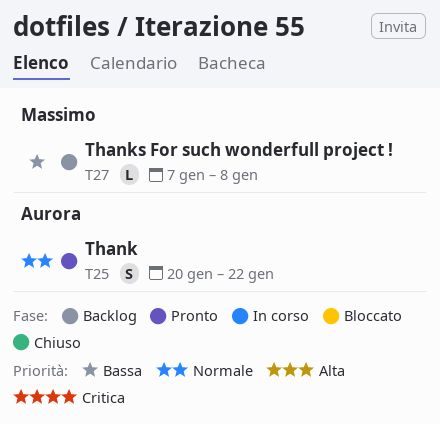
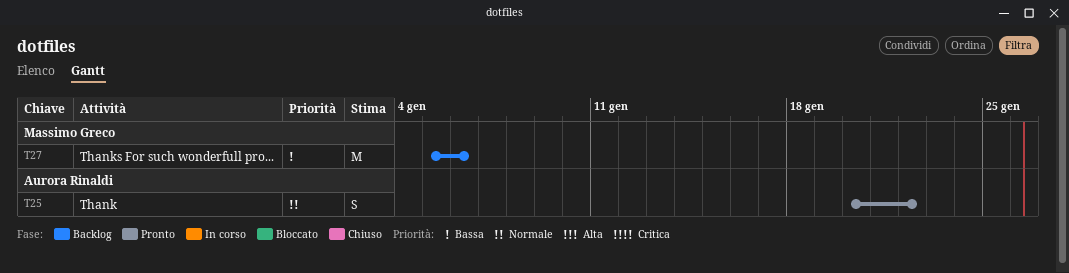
T27, estimate: L -> M
T27, start: Jan 7 -> Jan 5
T27, due: Jan 8 -> Jan 6

